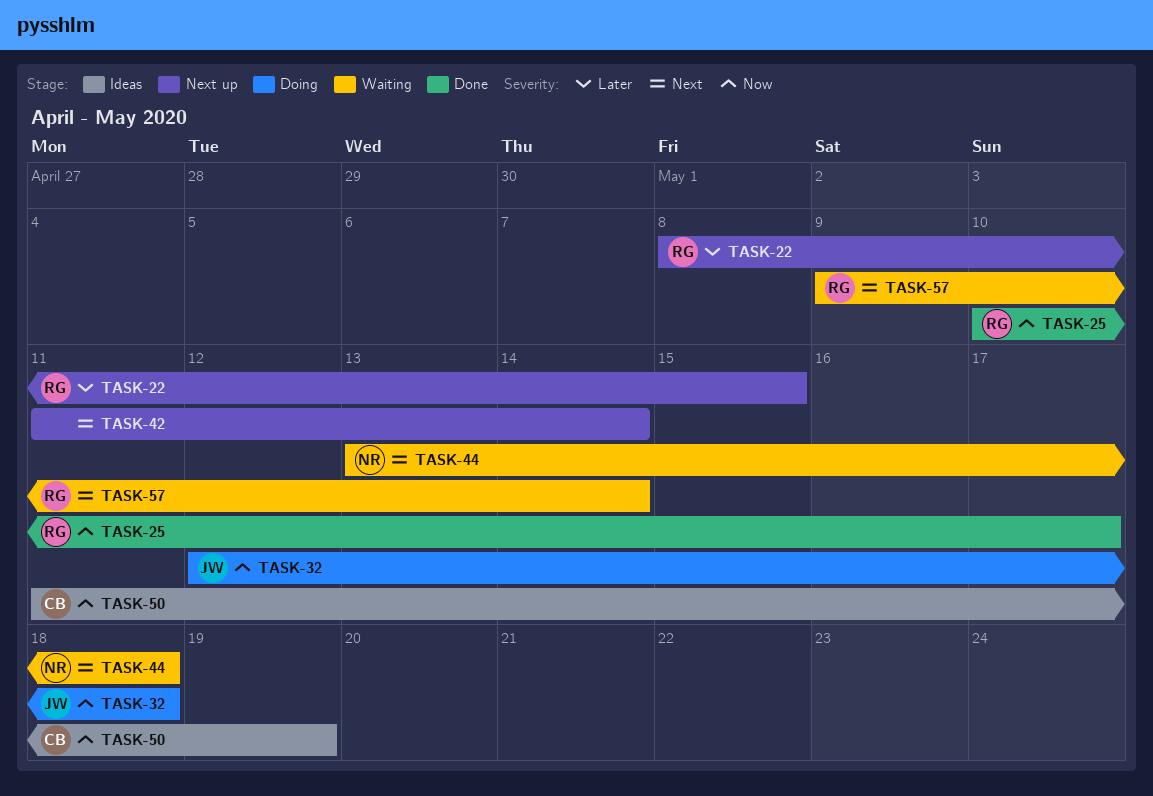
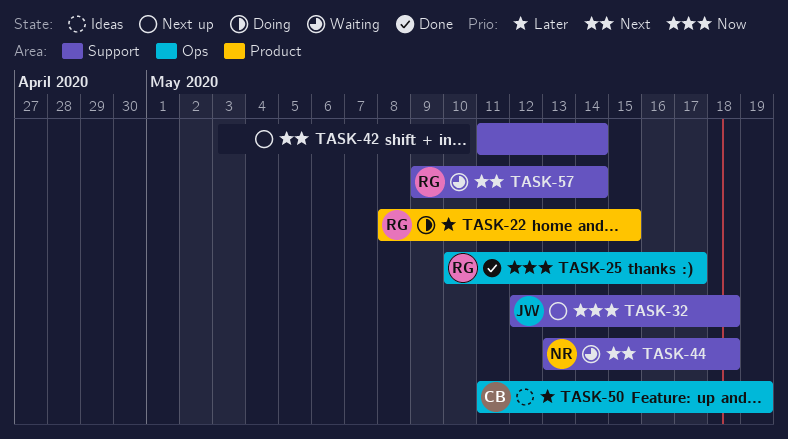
TASK-22, status: Next up -> Doing
TASK-32, status: Doing -> Next up
TASK-50, priority: Now -> Later

